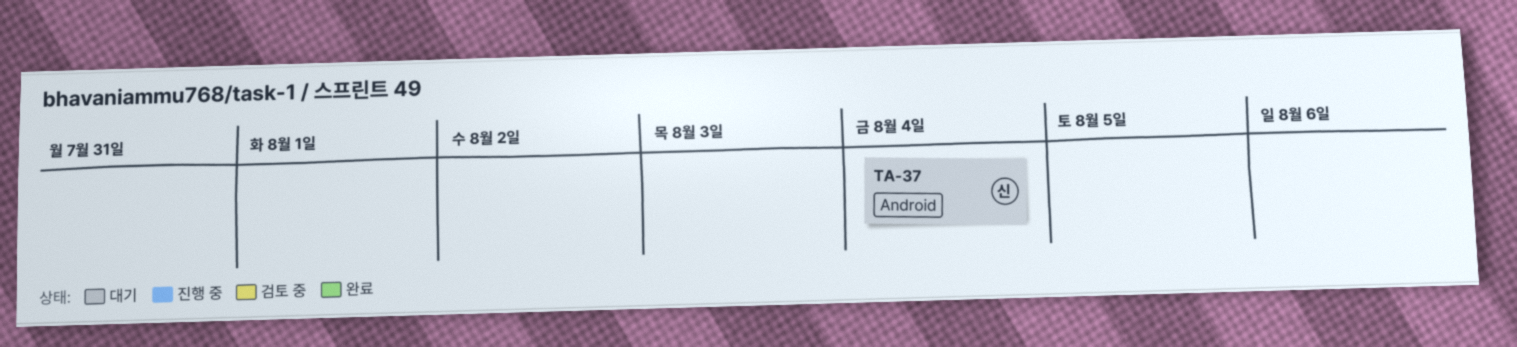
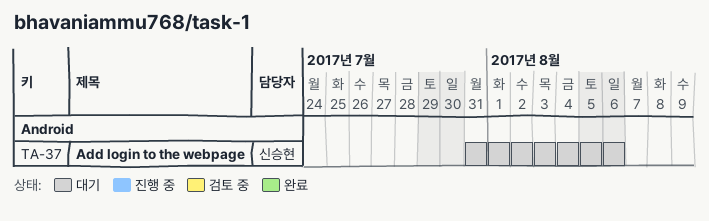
TA-37, due: Aug 4 -> Aug 6

